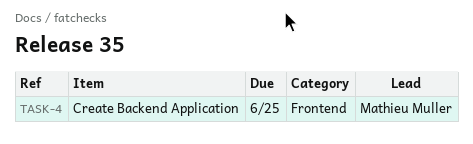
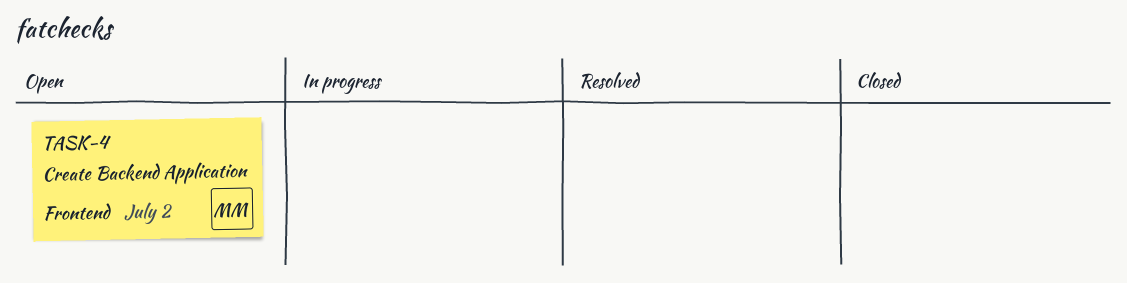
TASK-4, due: Jun 25 -> Jul 2

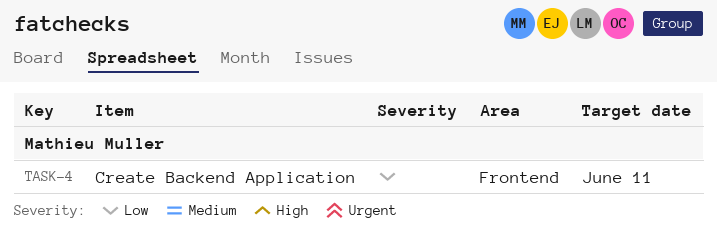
TASK-4, due: Jul 2 -> Jun 11

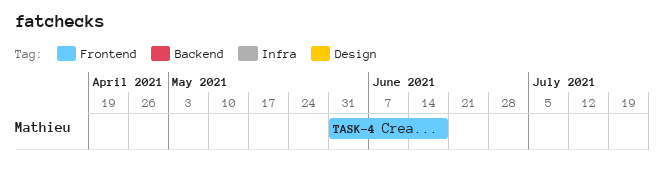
TASK-4, due: Jun 11 -> Jun 18

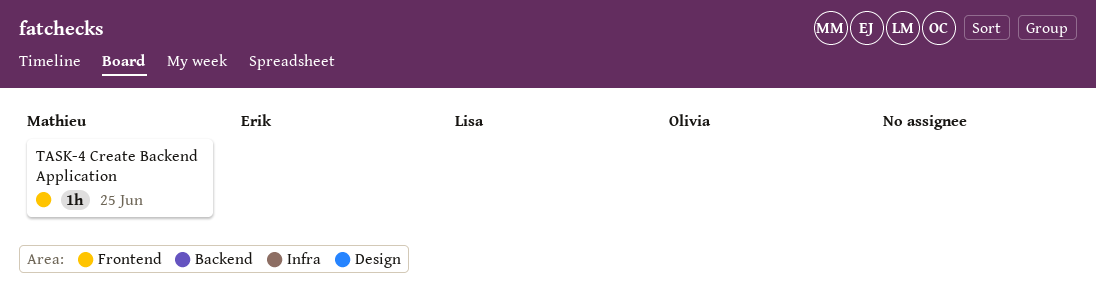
TASK-4, due: Jun 18 -> Jun 25

